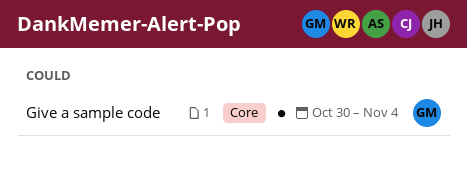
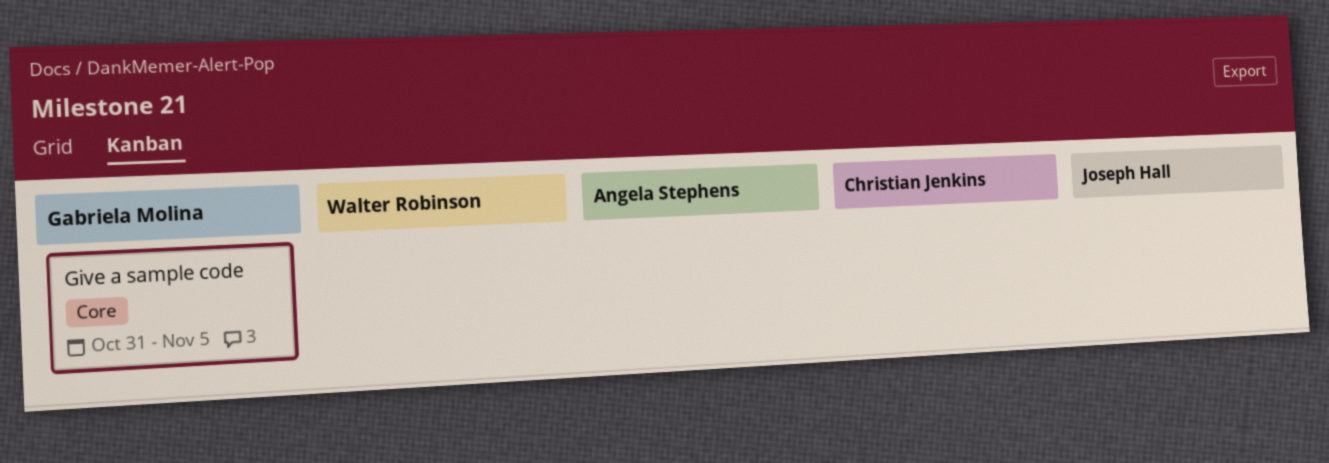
Give a sample code, start: Oct 30 -> Oct 31
Give a sample code, due: Nov 4 -> Nov 5

